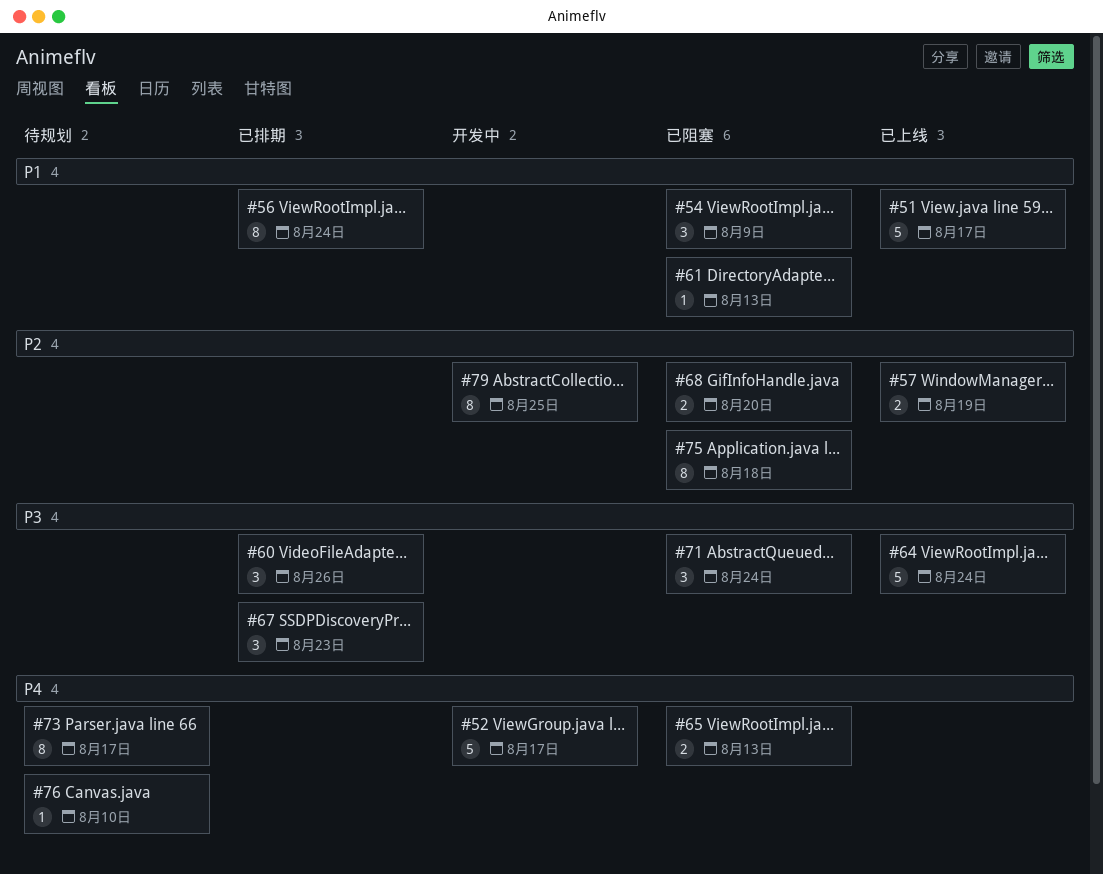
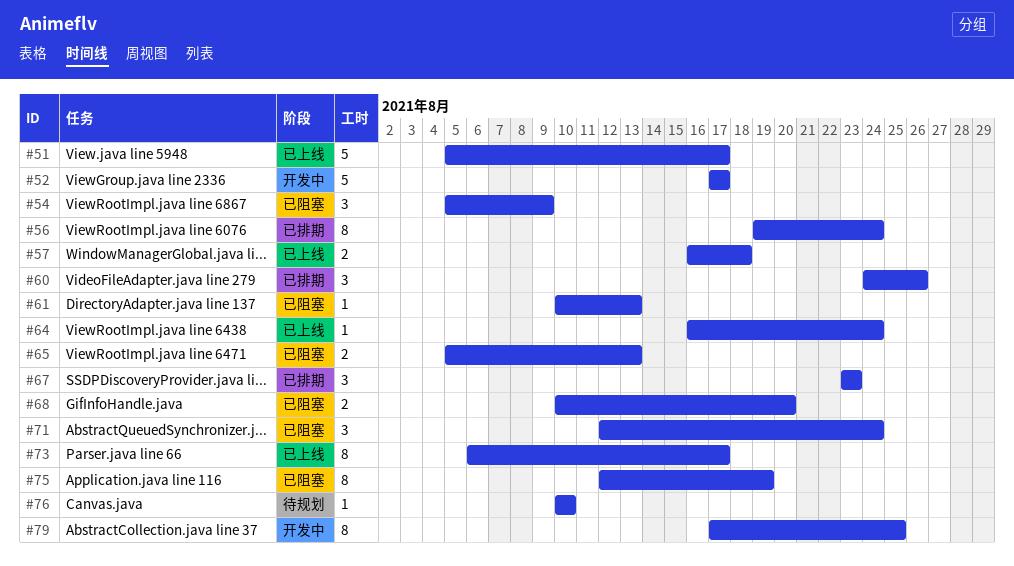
#57, due: Aug 19 -> Aug 18
#64, estimate: 5 -> 1
#73, status: 待规划 -> 已上线
#75, due: Aug 18 -> Aug 19

